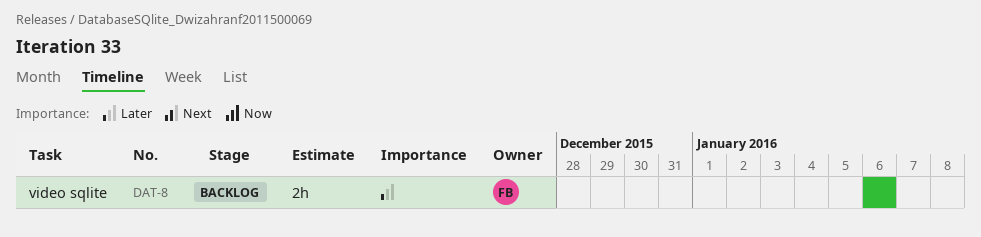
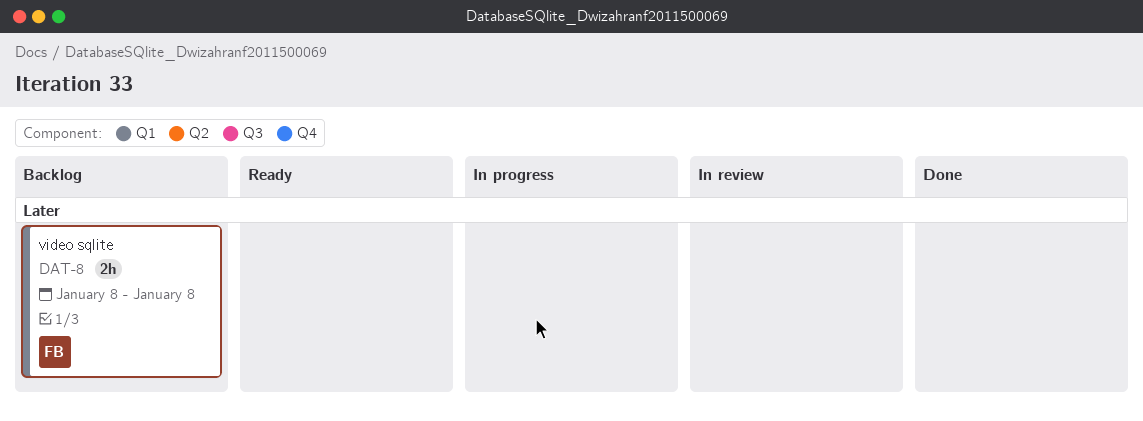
DAT-8, start: Jan 6 -> Jan 8
DAT-8, due: Jan 6 -> Jan 8

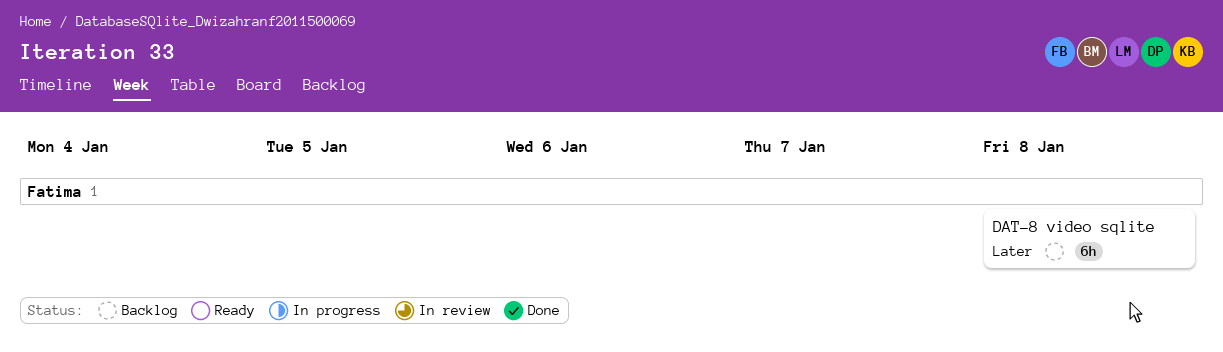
DAT-8, estimate: 2h -> 6h

